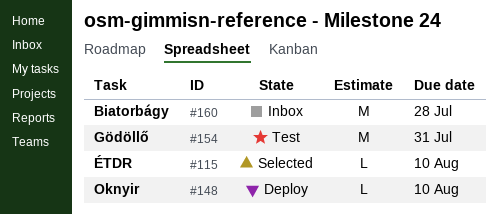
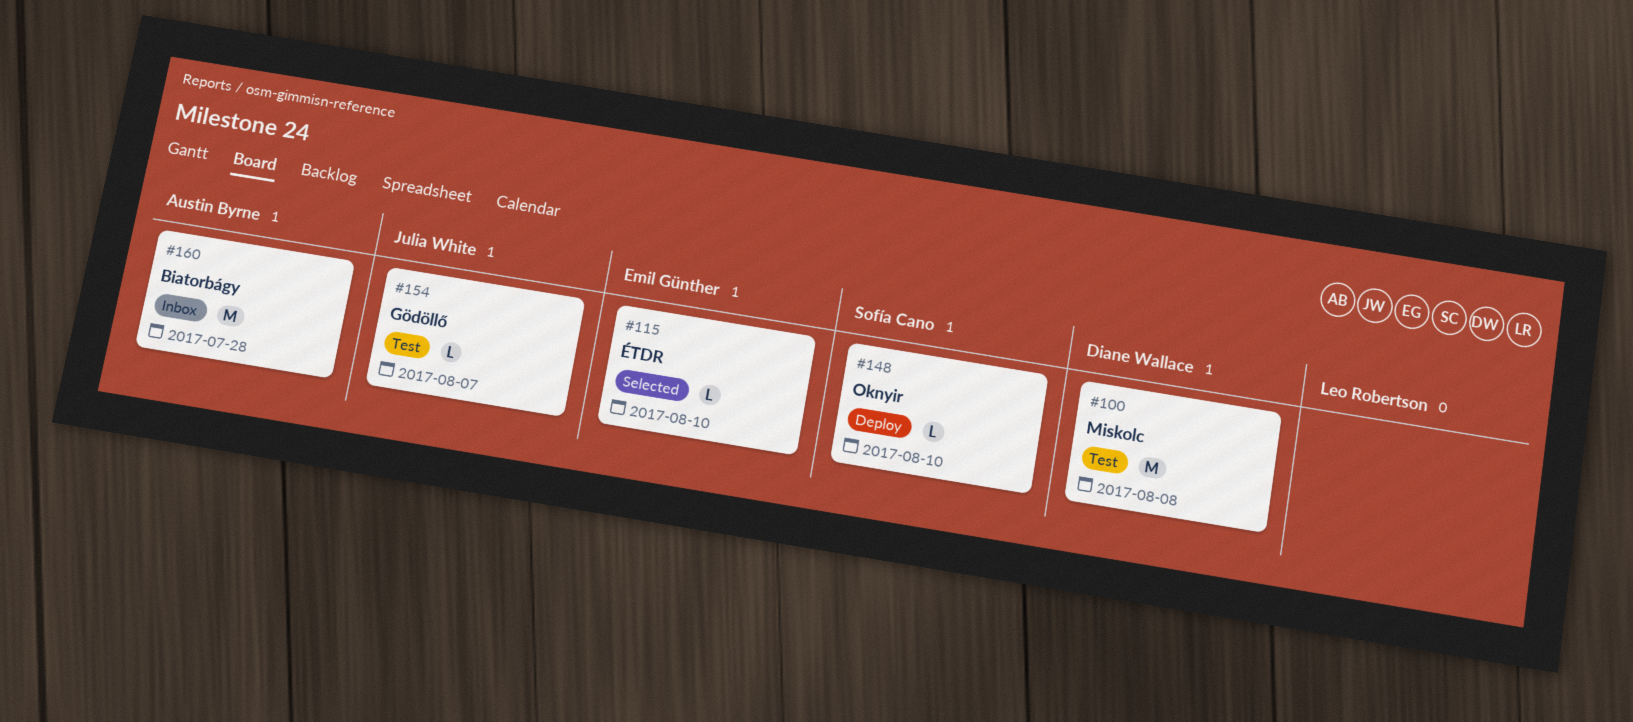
#100: none -> present
#154, estimate: M -> L
#154, due: Jul 31 -> Aug 7

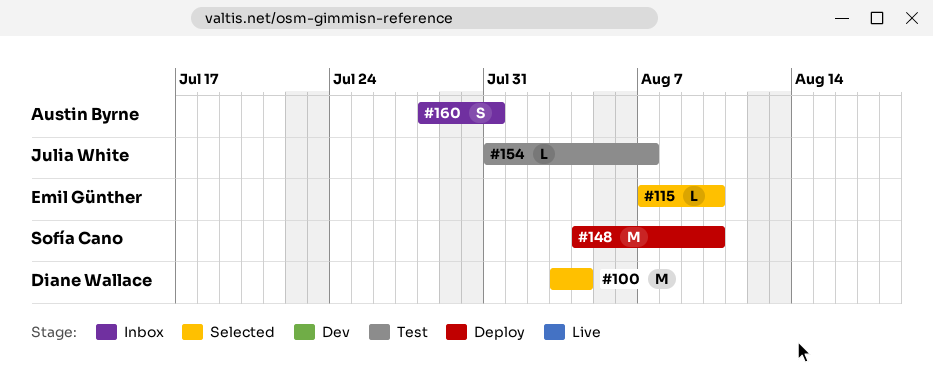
#100, status: Test -> Selected
#100, due: Aug 8 -> Aug 4
#148, estimate: L -> M
#160, estimate: M -> S
#160, due: Jul 28 -> Jul 31

